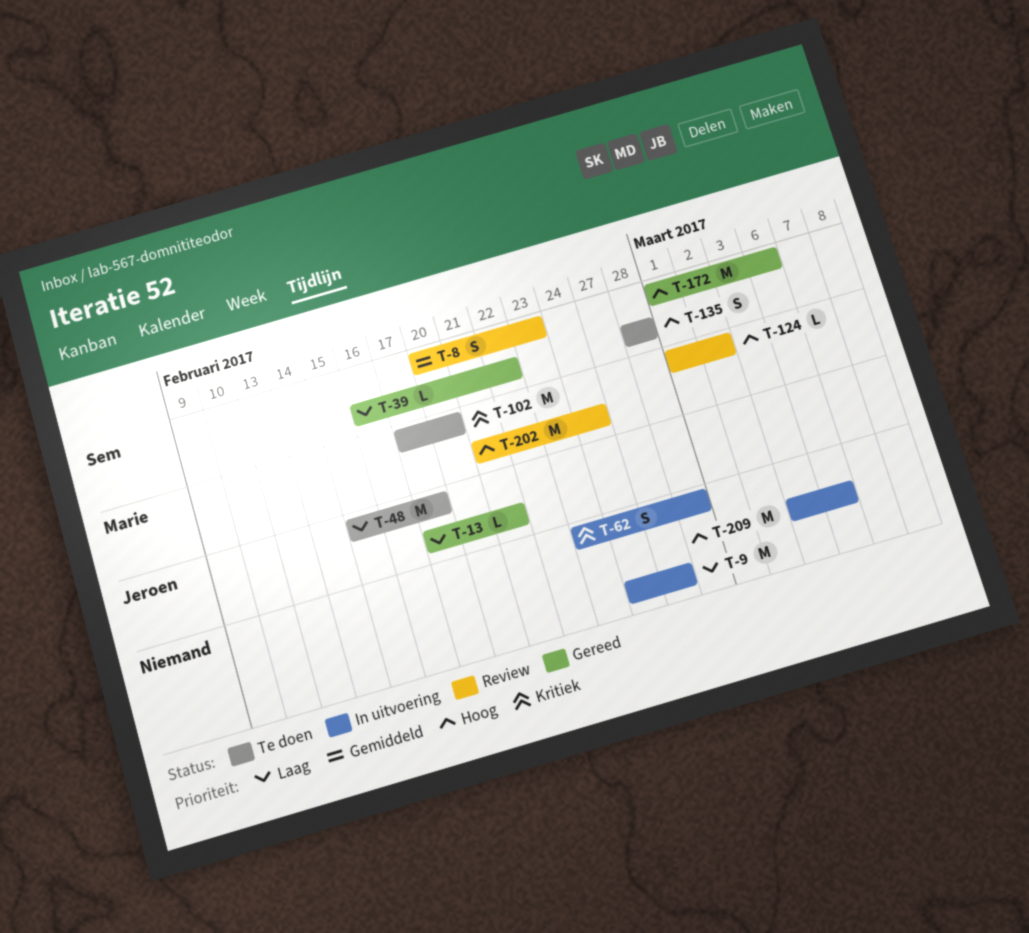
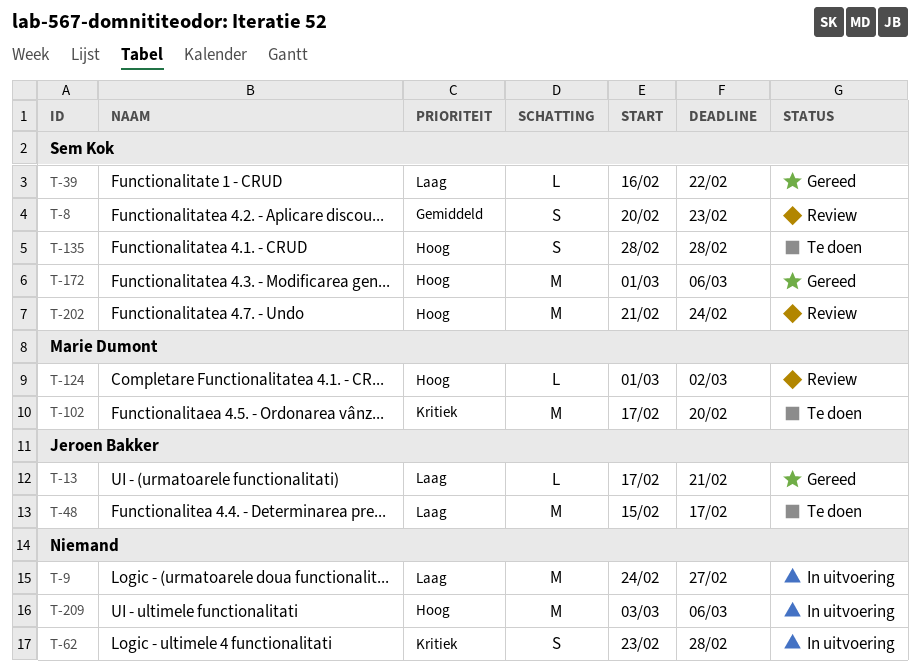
T-202, owner: Marie Dumont -> Sem Kok

